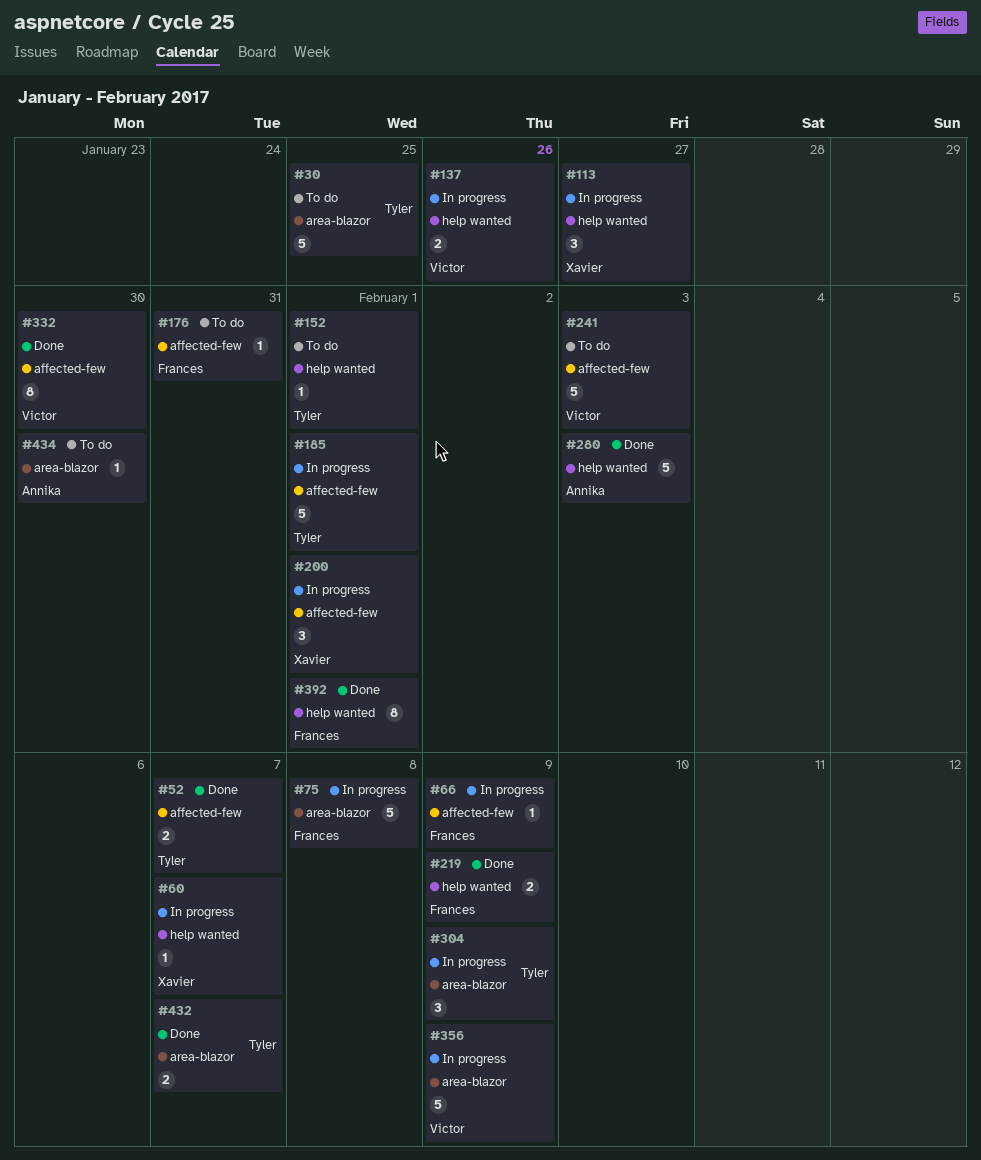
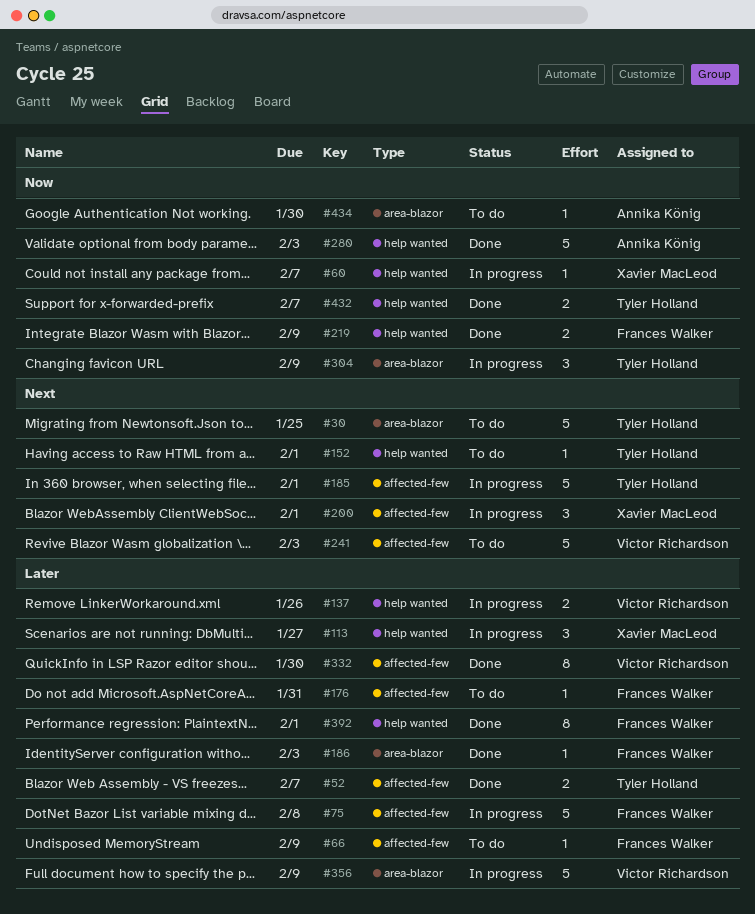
#66, status: In progress -> To do
#75, label: area-blazor -> affected-few
#186: none -> present
#432, label: area-blazor -> help wanted

